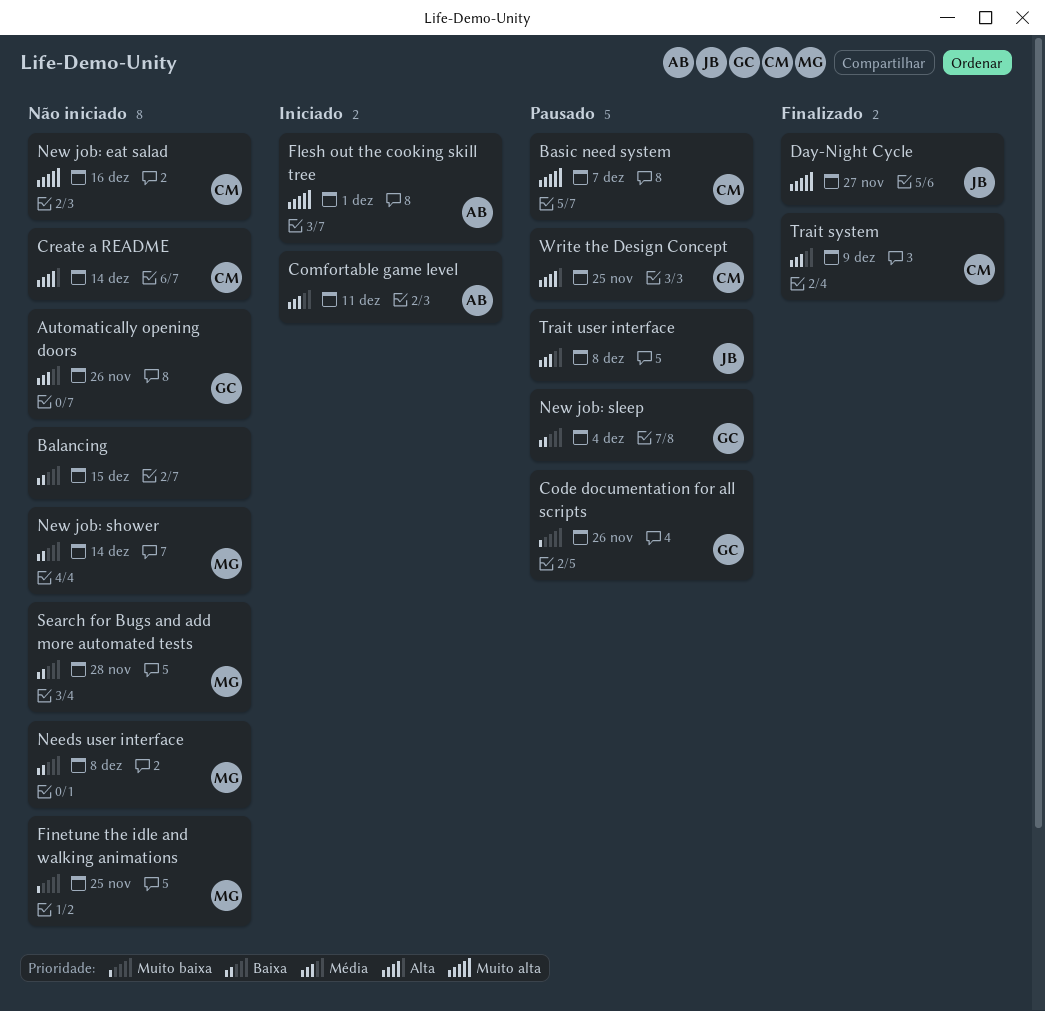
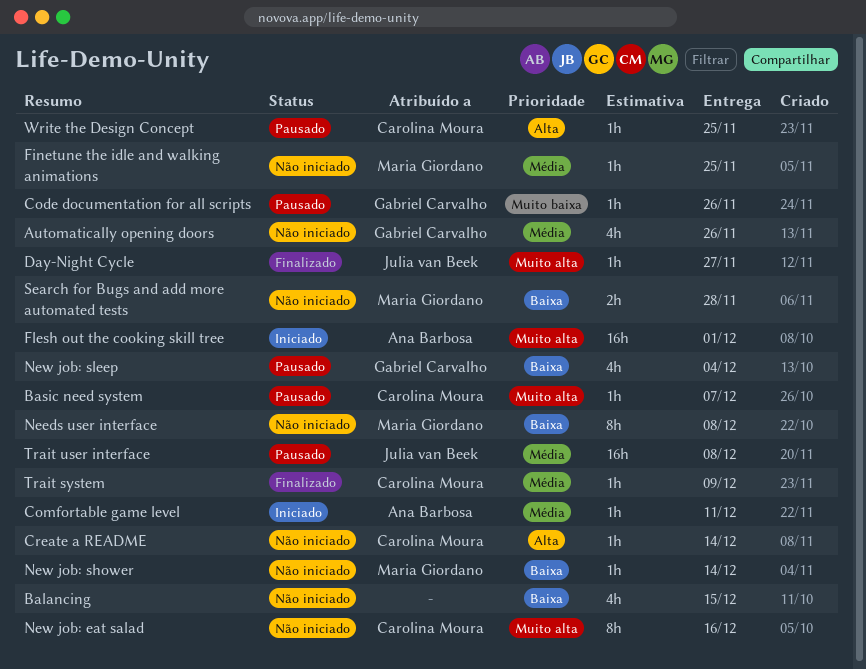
Finetune the idle and walking animations, priority: Muito baixa -> Média

